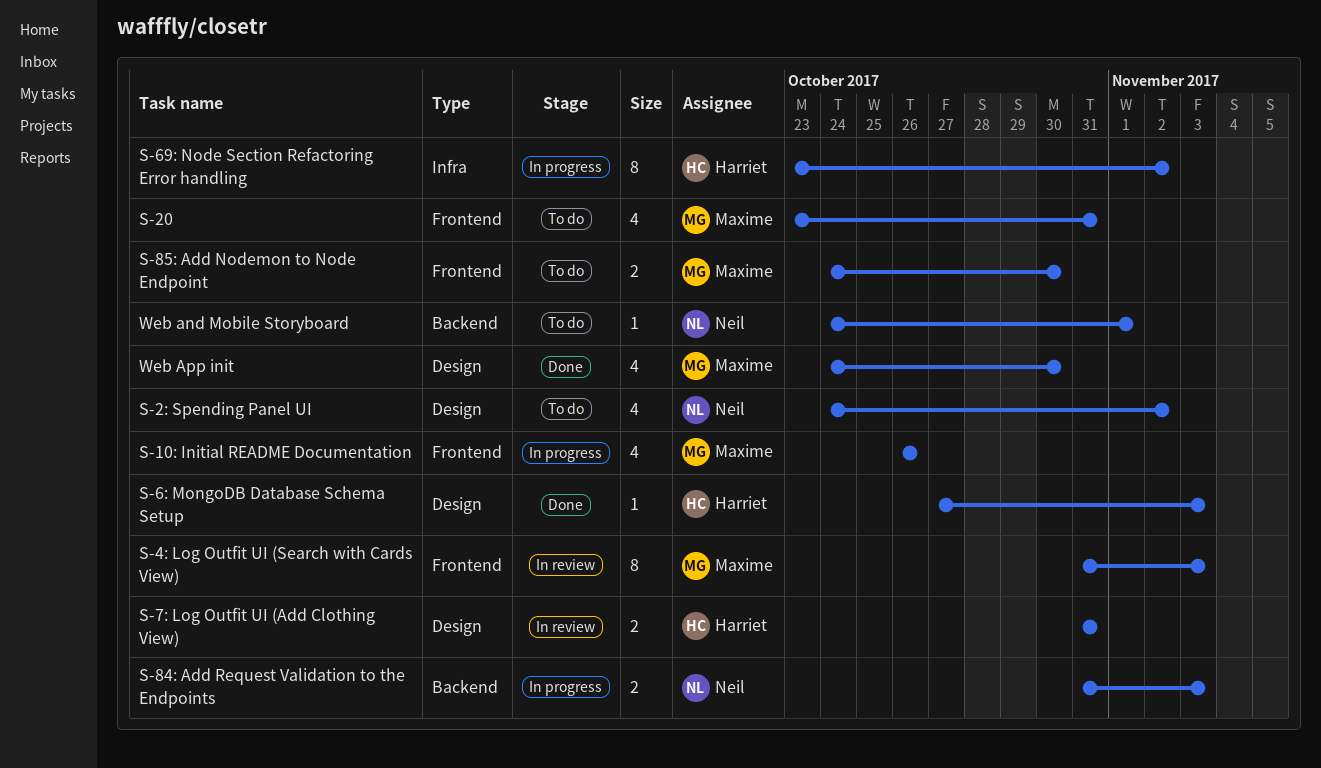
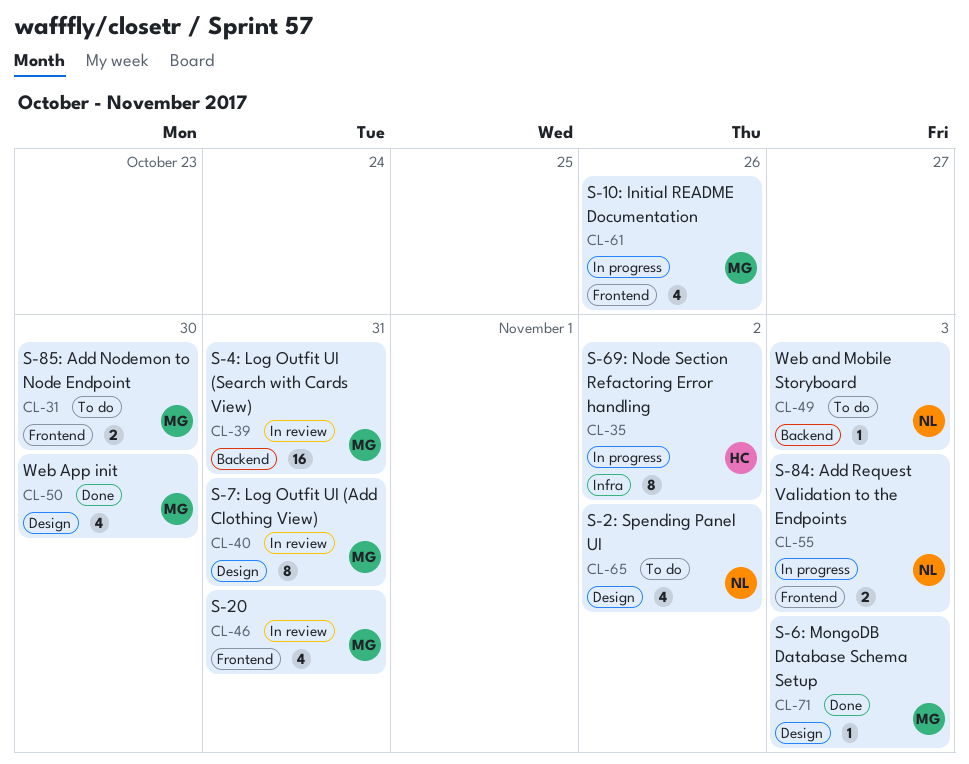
S-20, status: To do -> In review
S-4: Log Outfit UI (Search with Cards View), label: Frontend -> Backend
S-4: Log Outfit UI (Search with Cards View), estimate: 8 -> 16
S-4: Log Outfit UI (Search with Cards View), due: Nov 3 -> Oct 31
S-6: MongoDB Database Schema Setup, owner: Harriet -> Maxime
S-7: Log Outfit UI (Add Clothing View), owner: Harriet -> Maxime
S-7: Log Outfit UI (Add Clothing View), estimate: 2 -> 8
S-84: Add Request Validation to the Endpoints, label: Backend -> Frontend
Web and Mobile Storyboard, due: Nov 1 -> Nov 3

